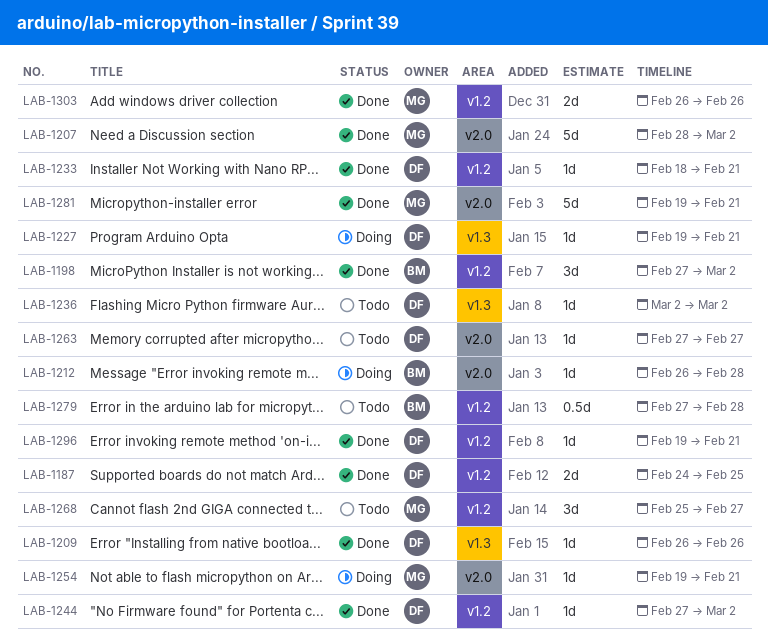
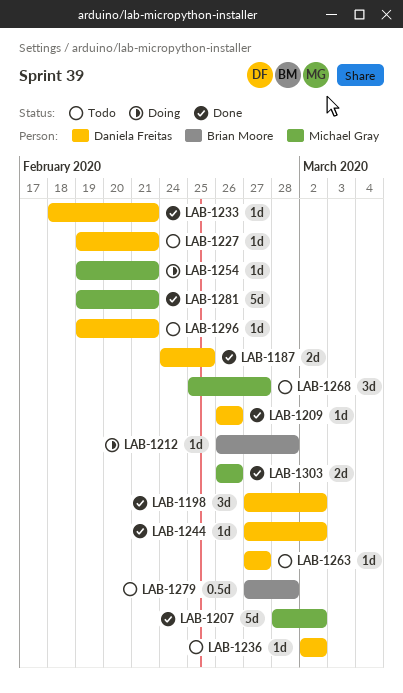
LAB-1198, owner: Brian Moore -> Daniela Freitas
LAB-1227, status: Doing -> Todo
LAB-1296, status: Done -> Todo

